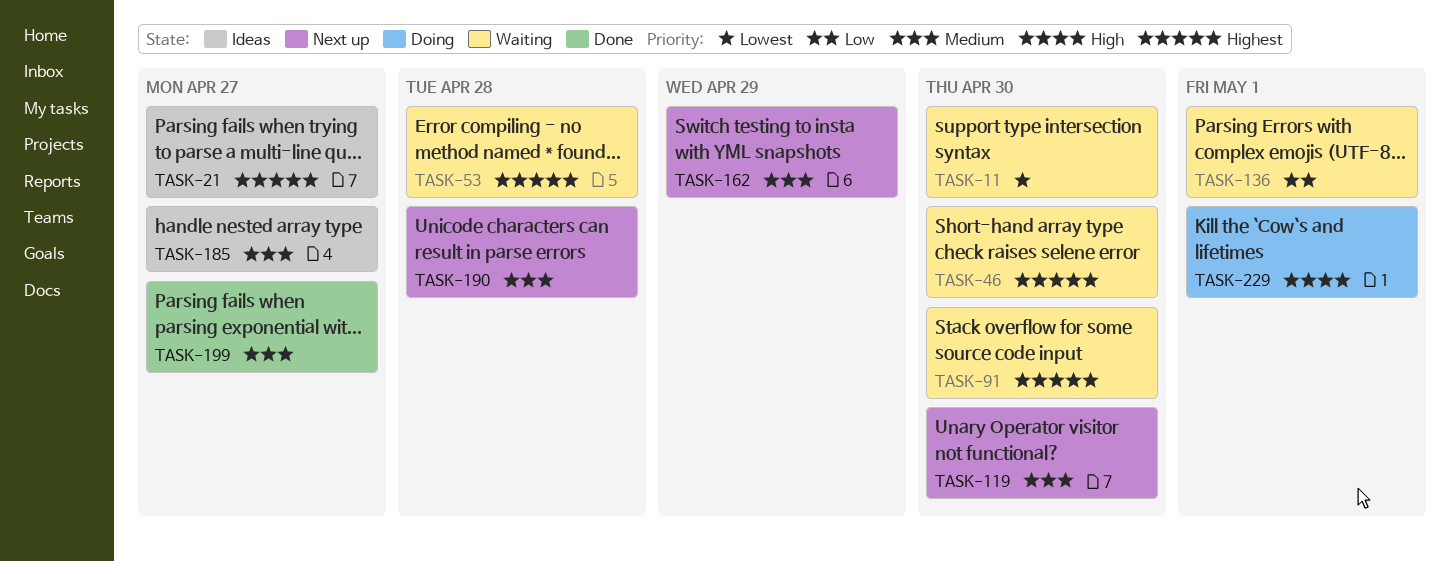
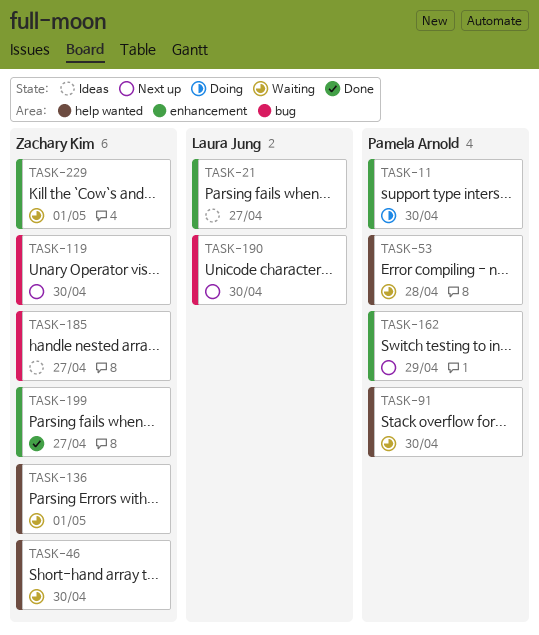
TASK-11, status: Waiting -> Doing
TASK-190, due: Apr 28 -> Apr 30
TASK-229, status: Doing -> Waiting

